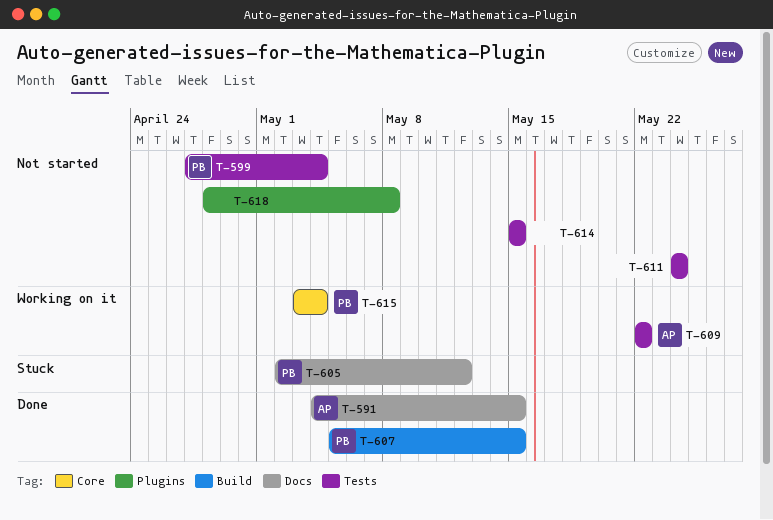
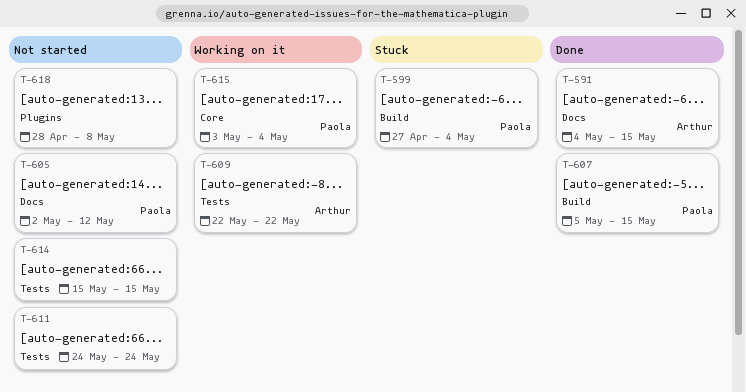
T-599, status: Not started -> Stuck
T-599, label: Tests -> Build
T-605, status: Stuck -> Not started

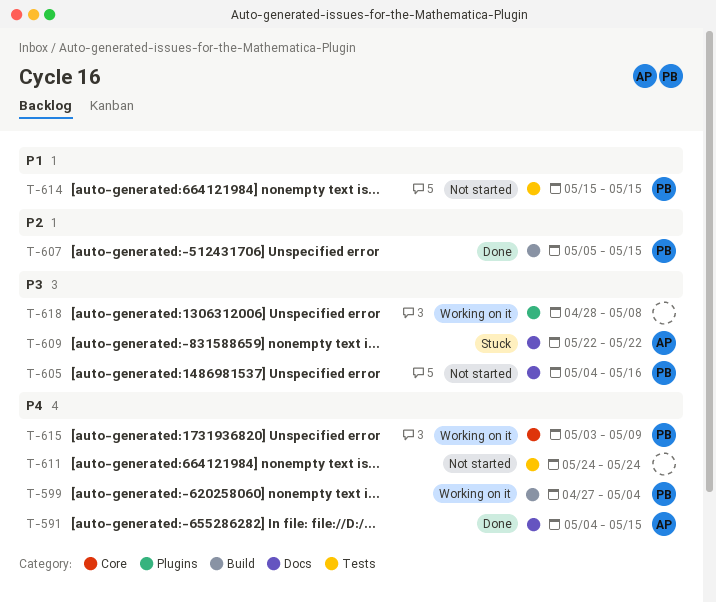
T-599, status: Stuck -> Working on it
T-605, start: May 2 -> May 4
T-605, due: May 12 -> May 16
T-609, status: Working on it -> Stuck
T-609, label: Tests -> Docs
T-614, owner: none -> Paola
T-615, due: May 4 -> May 9
T-618, status: Not started -> Working on it

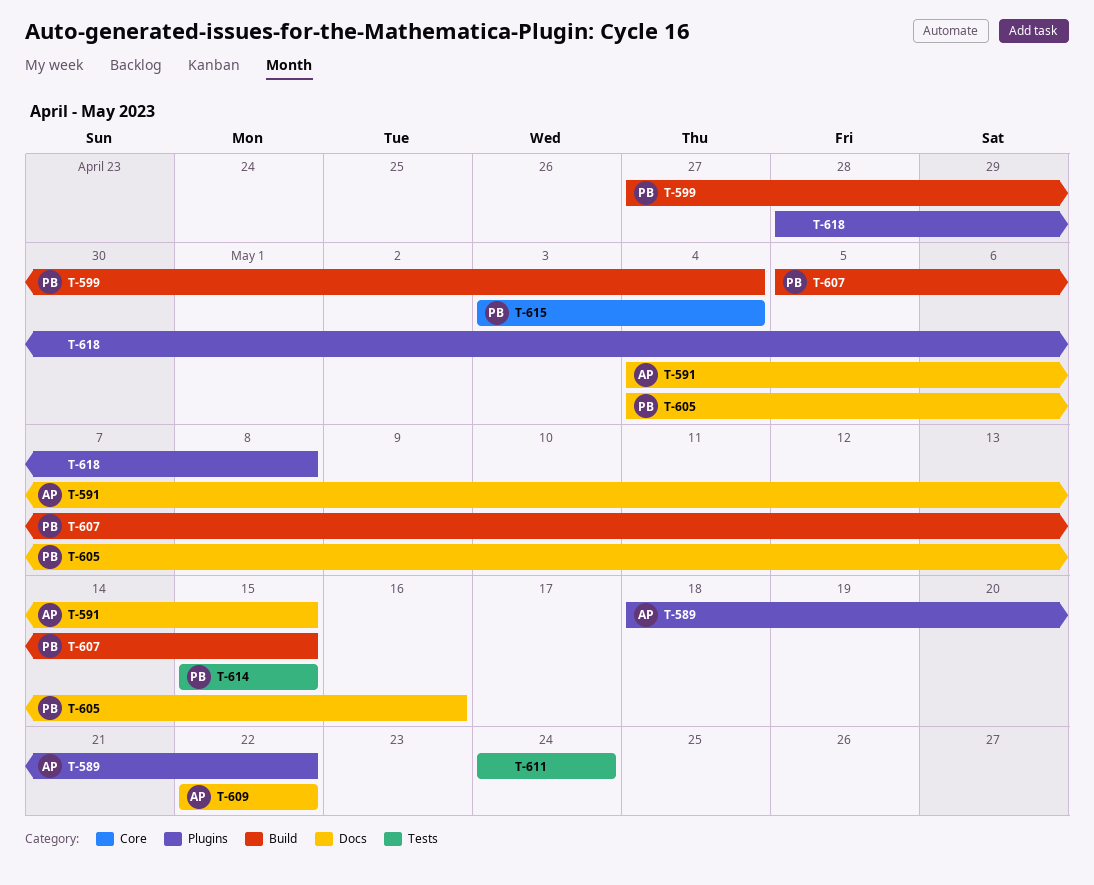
T-589: none -> present
T-615, due: May 9 -> May 4

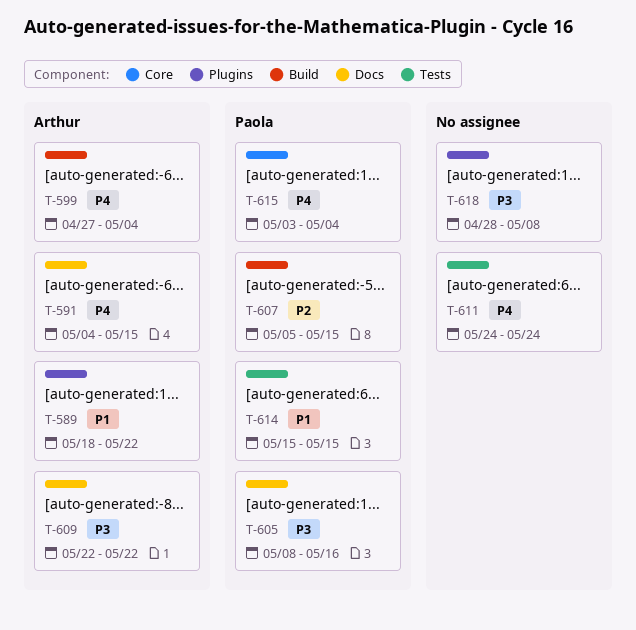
T-599, owner: Paola -> Arthur
T-605, start: May 4 -> May 8

